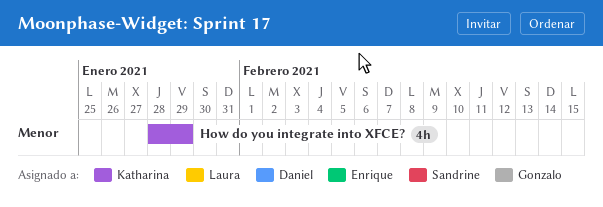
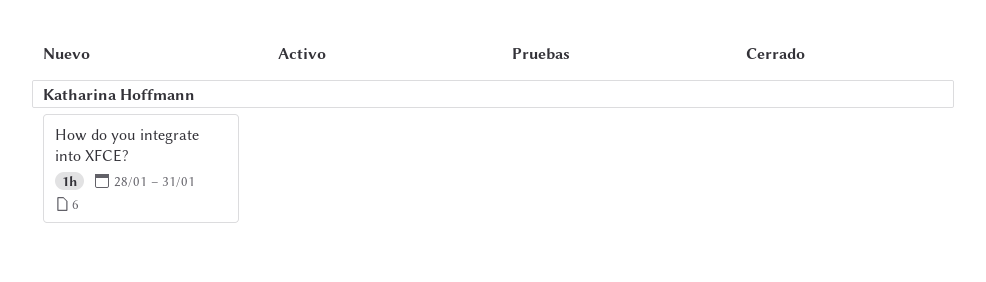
How do you integrate into XFCE?, estimate: 4h -> 1h
How do you integrate into XFCE?, due: Jan 29 -> Jan 31

